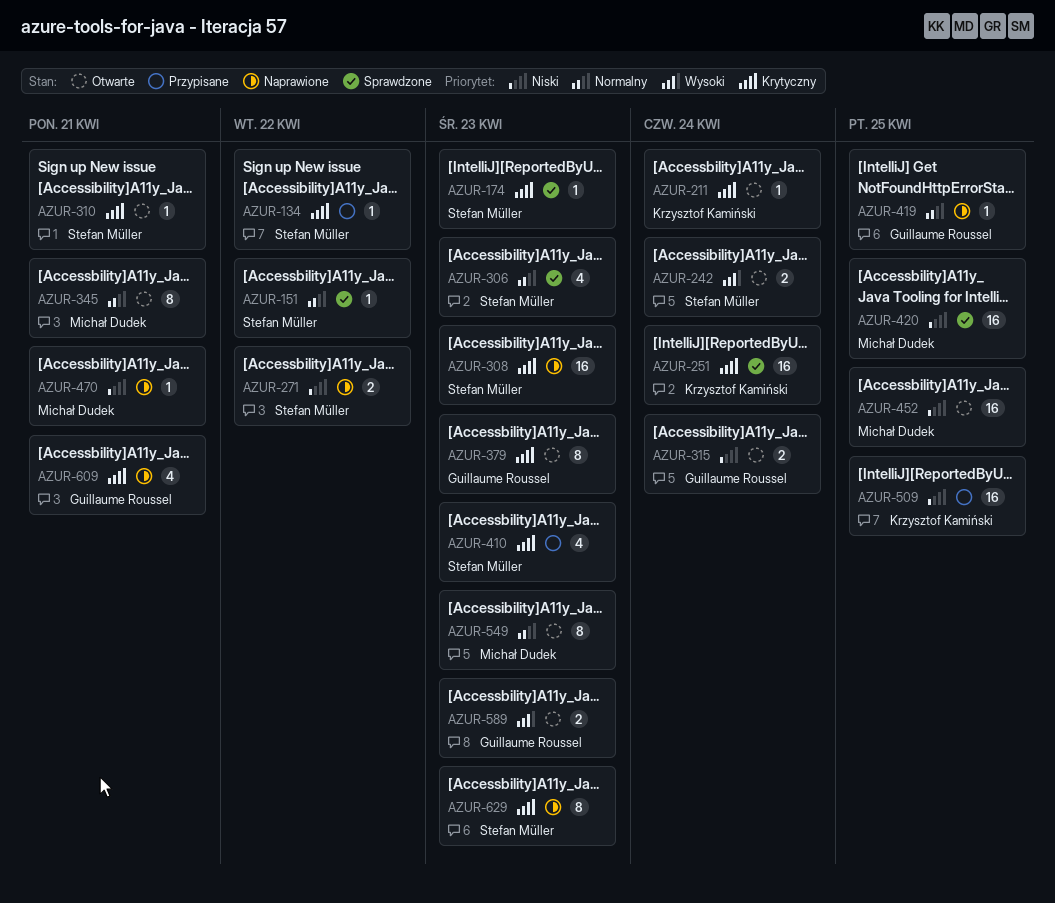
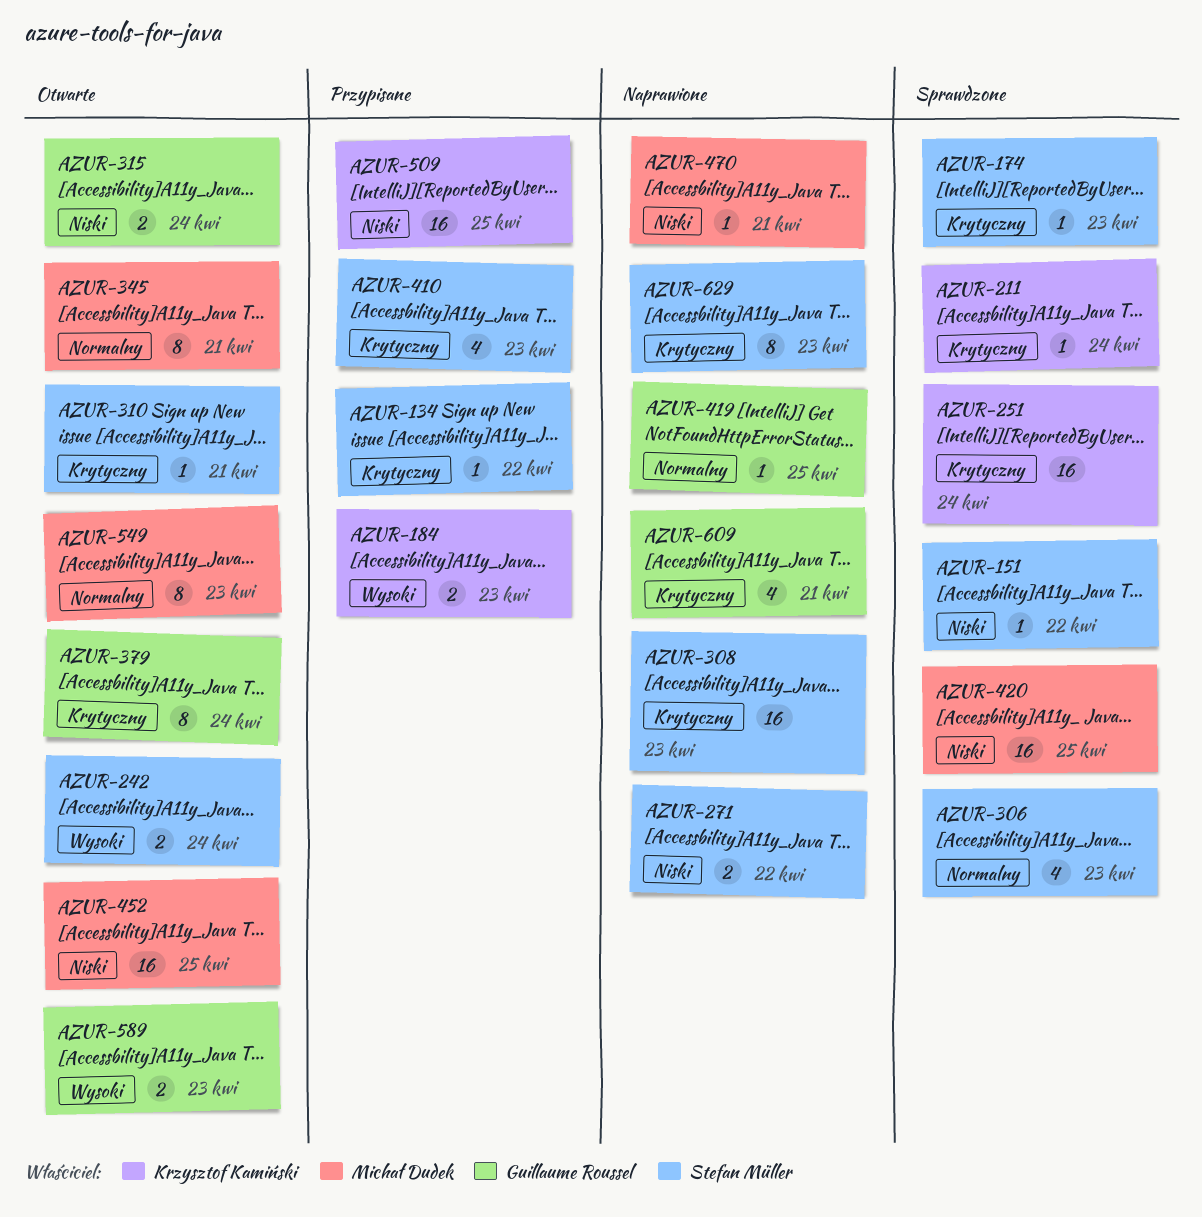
AZUR-151, priority: Normalny -> Niski
AZUR-184: none -> present
AZUR-211, status: Otwarte -> Sprawdzone
AZUR-379, due: Apr 23 -> Apr 24

